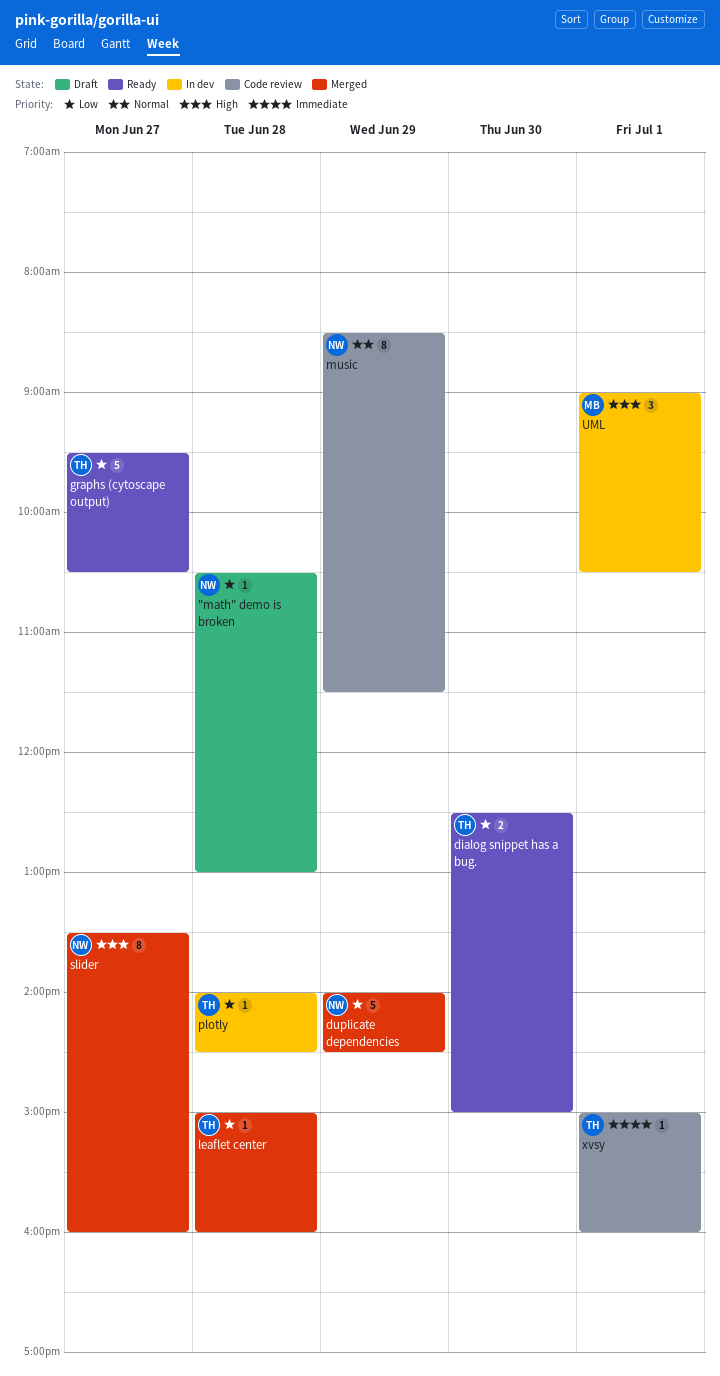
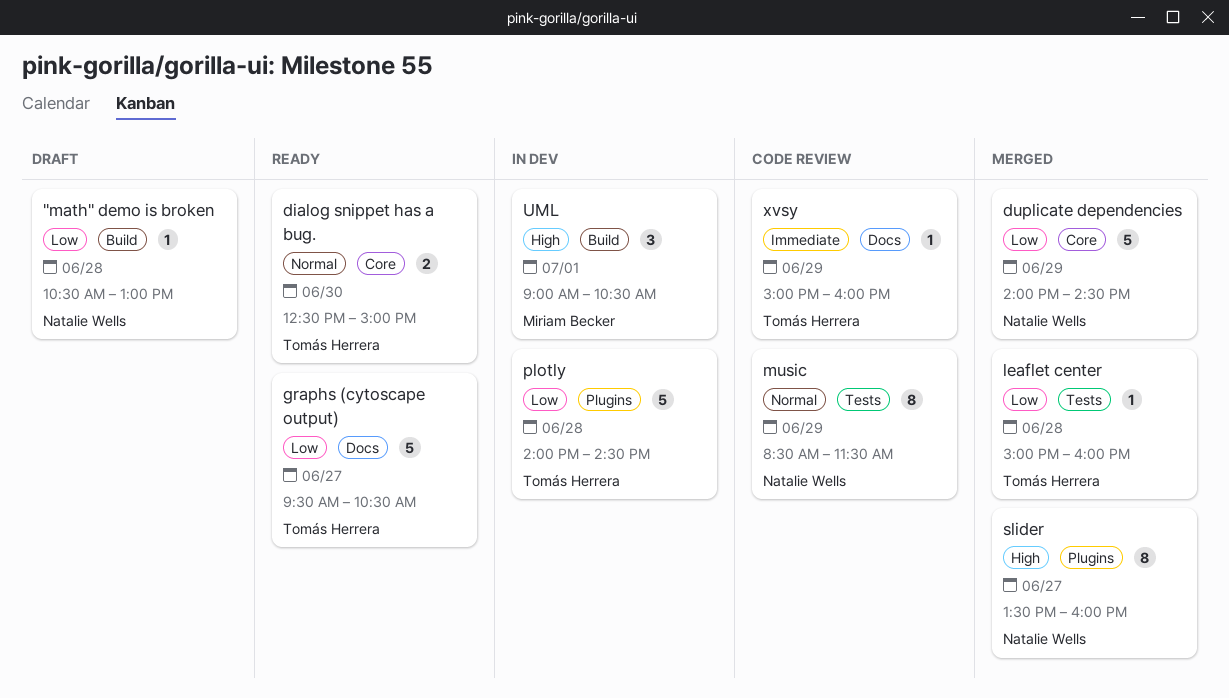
dialog snippet has a bug., priority: Low -> Normal
plotly, estimate: 1 -> 5
xvsy, day: Jul 1 -> Jun 29

